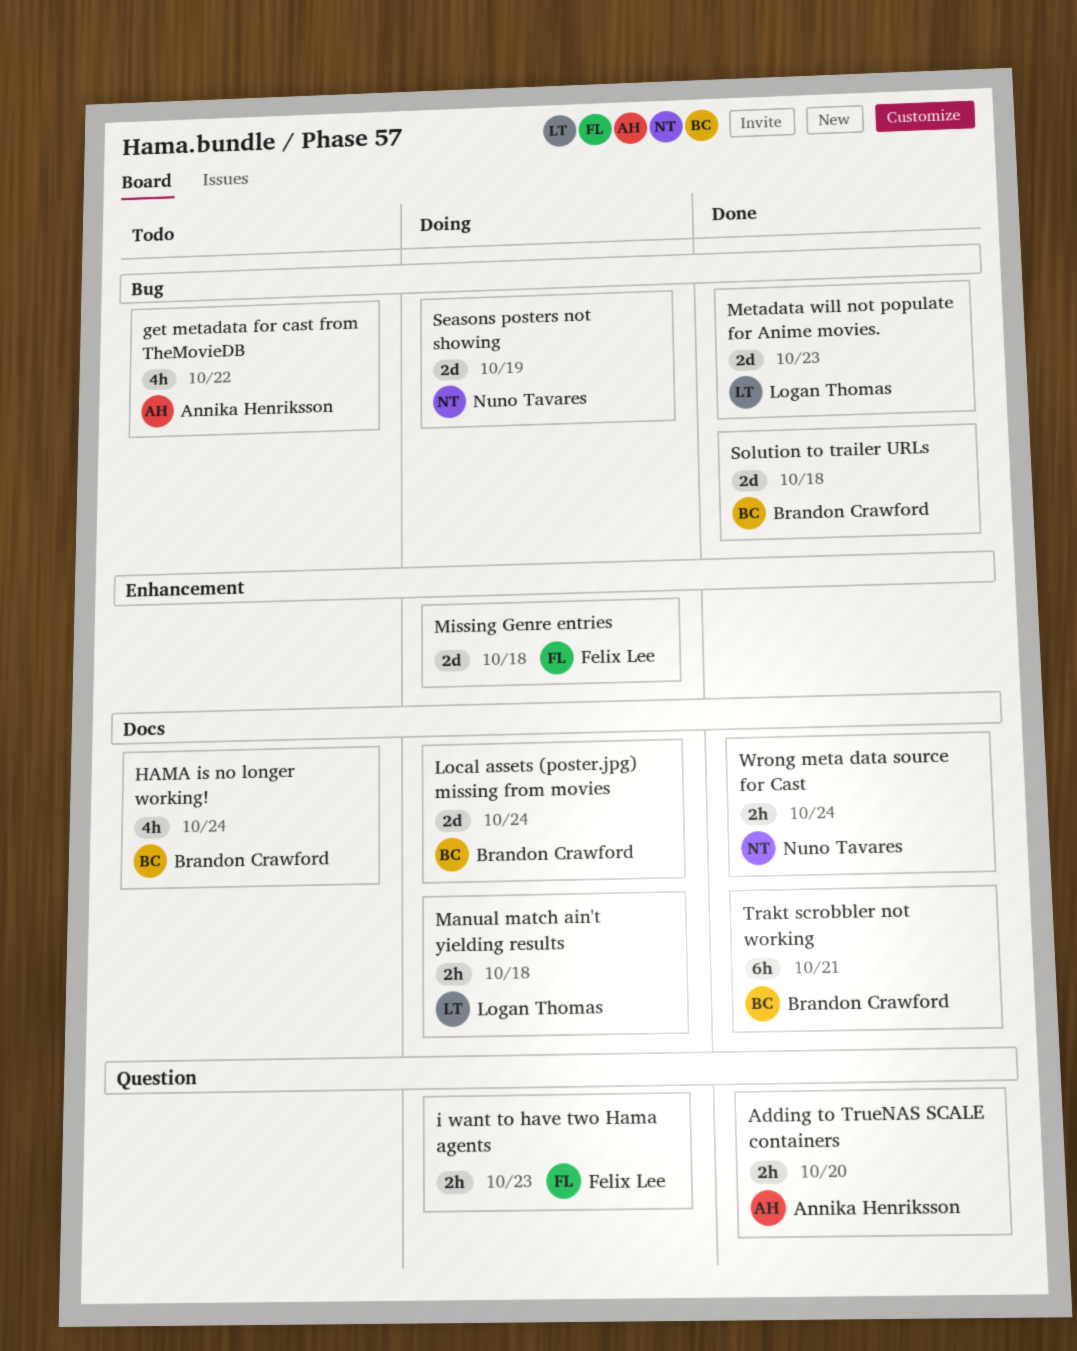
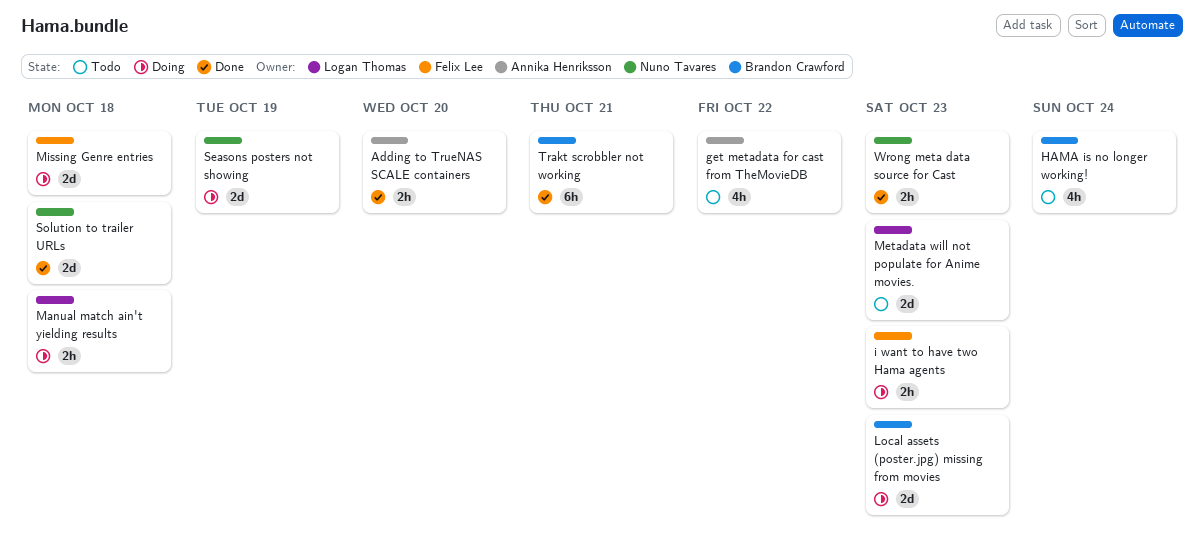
Local assets (poster.jpg) missing from movies, due: Oct 24 -> Oct 23
Metadata will not populate for Anime movies., status: Done -> Todo
Solution to trailer URLs, owner: Brandon Crawford -> Nuno Tavares
Wrong meta data source for Cast, due: Oct 24 -> Oct 23

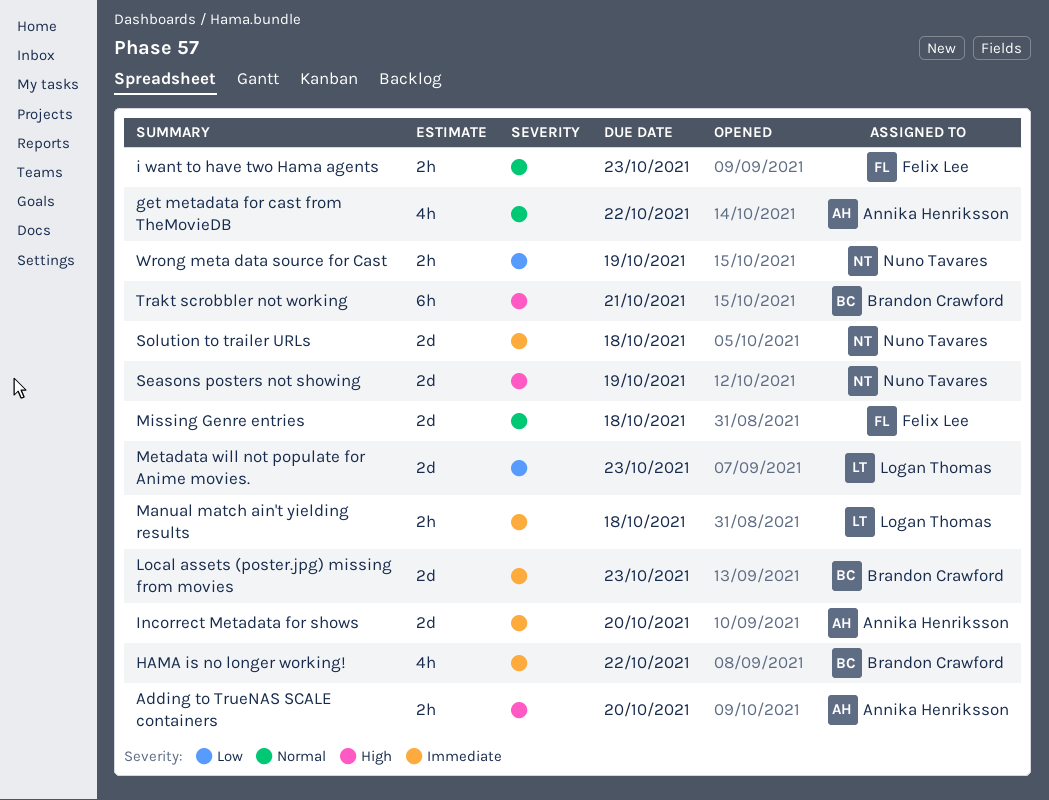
HAMA is no longer working!, due: Oct 24 -> Oct 22
Incorrect Metadata for shows: none -> present
Wrong meta data source for Cast, due: Oct 23 -> Oct 19

